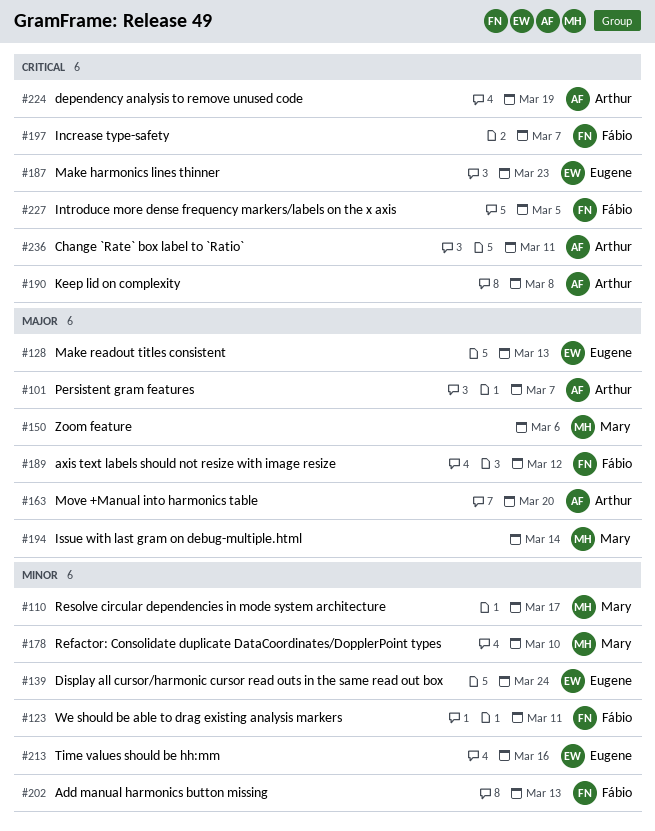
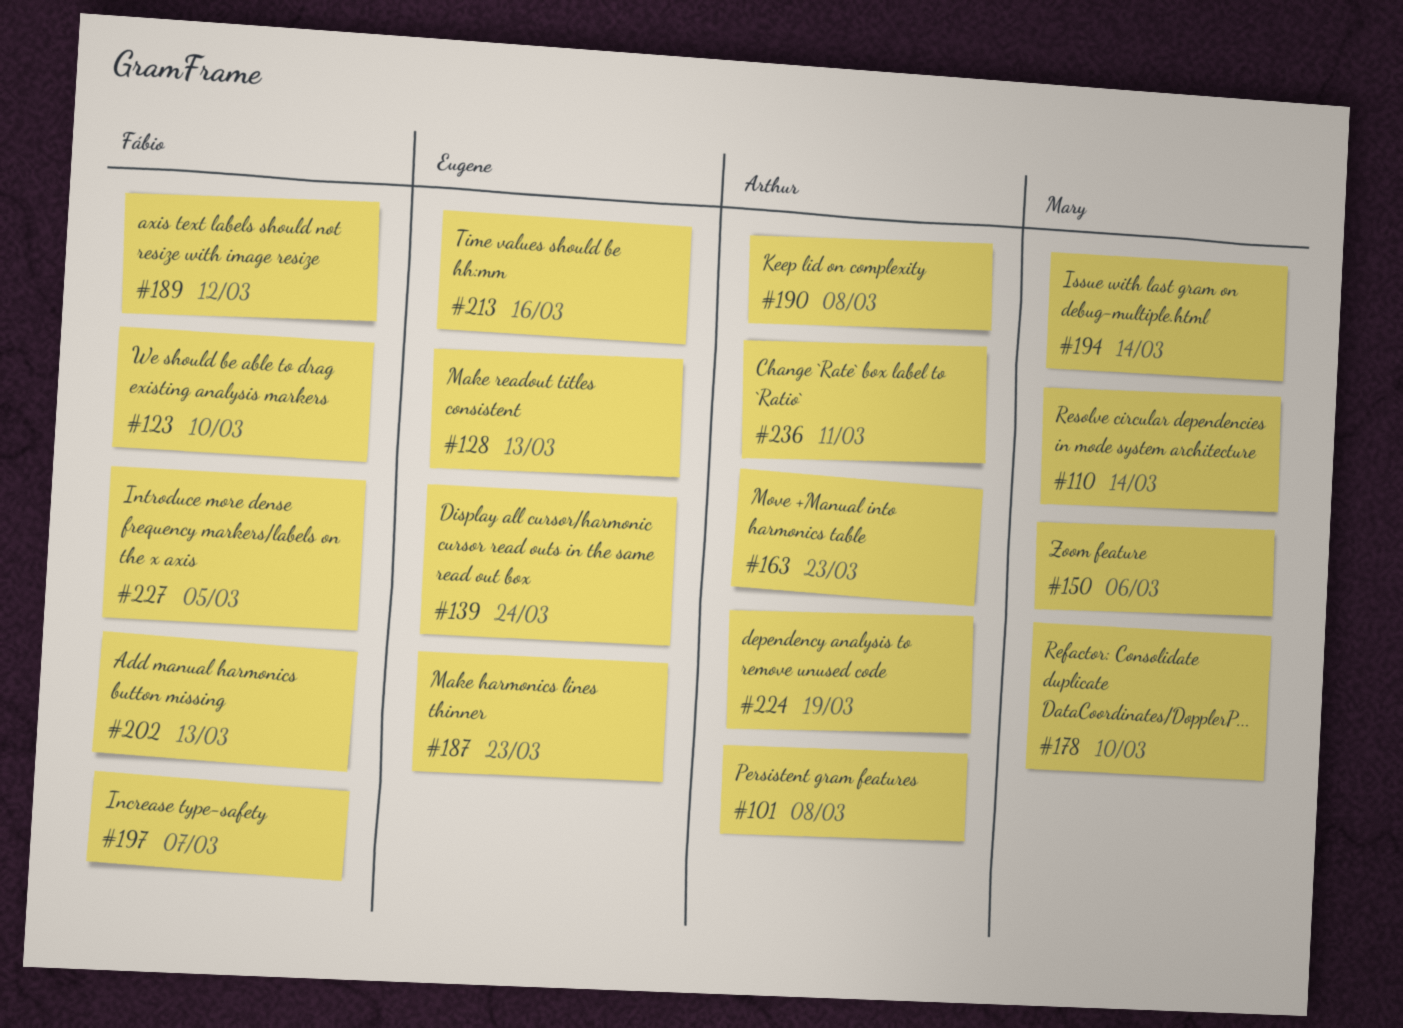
#101, due: Mar 7 -> Mar 8
#110, due: Mar 17 -> Mar 14
#123, due: Mar 11 -> Mar 10
#163, due: Mar 20 -> Mar 23

